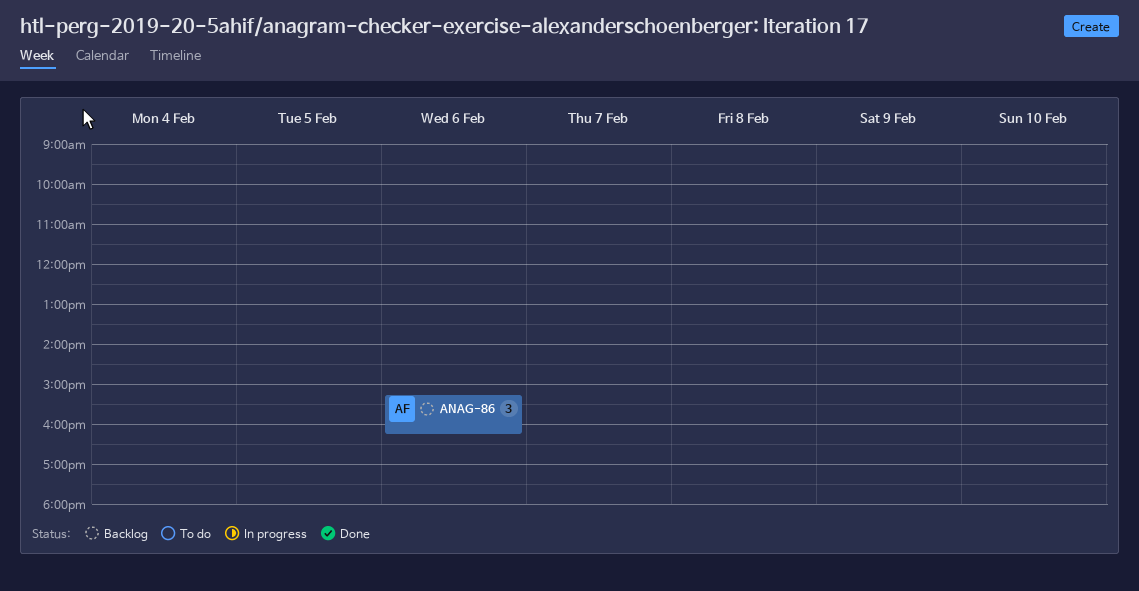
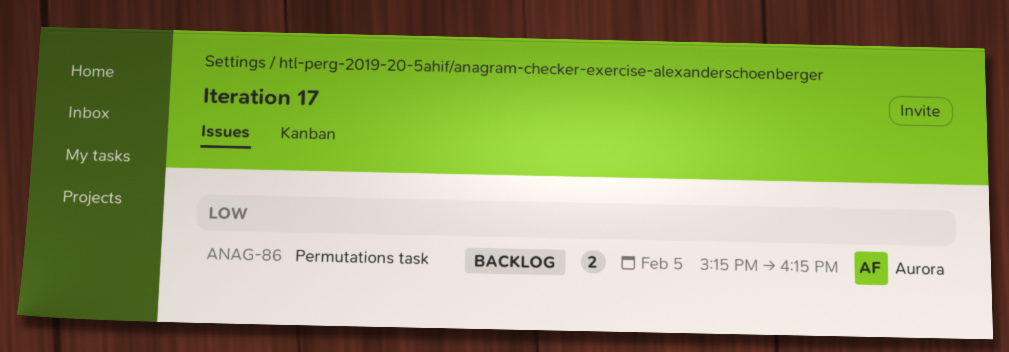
ANAG-86, estimate: 3 -> 2
ANAG-86, day: Feb 6 -> Feb 5

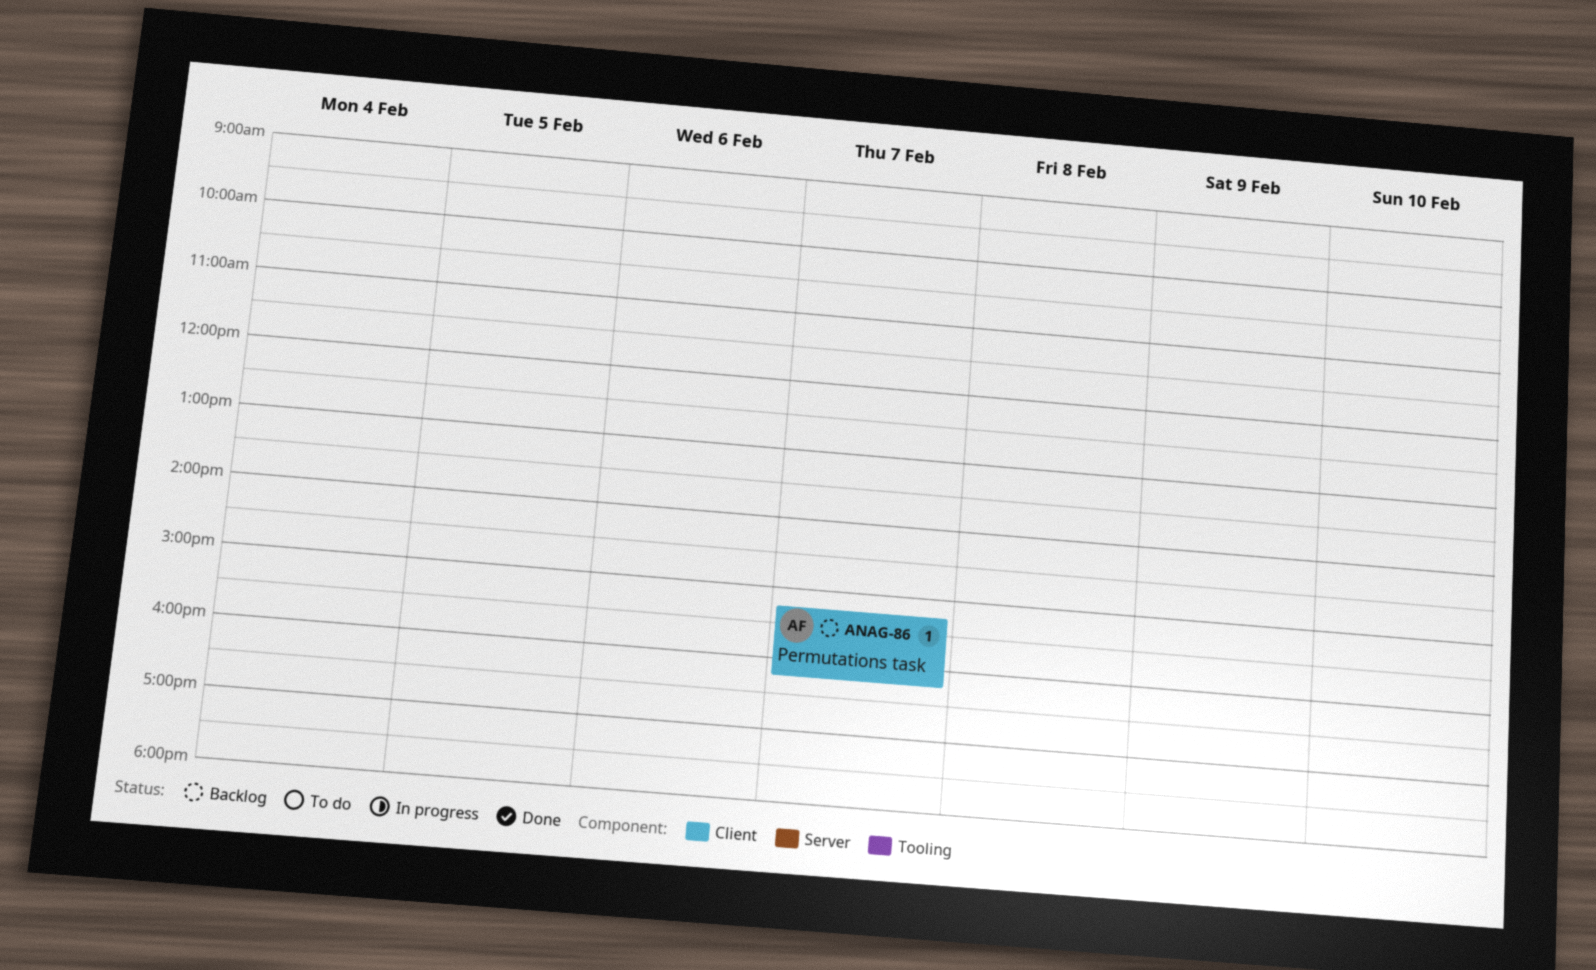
ANAG-86, estimate: 2 -> 1
ANAG-86, day: Feb 5 -> Feb 7

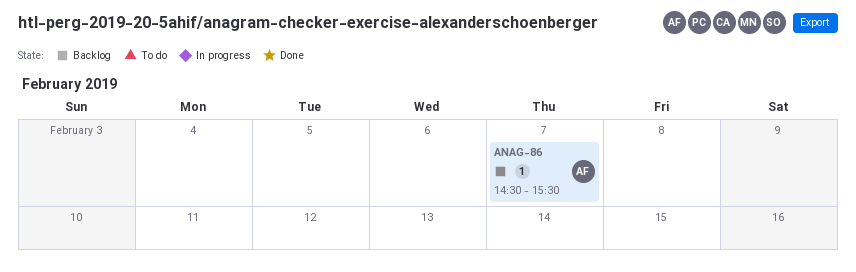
ANAG-86, begins: 15:15 -> 14:30
ANAG-86, ends: 16:15 -> 15:30

